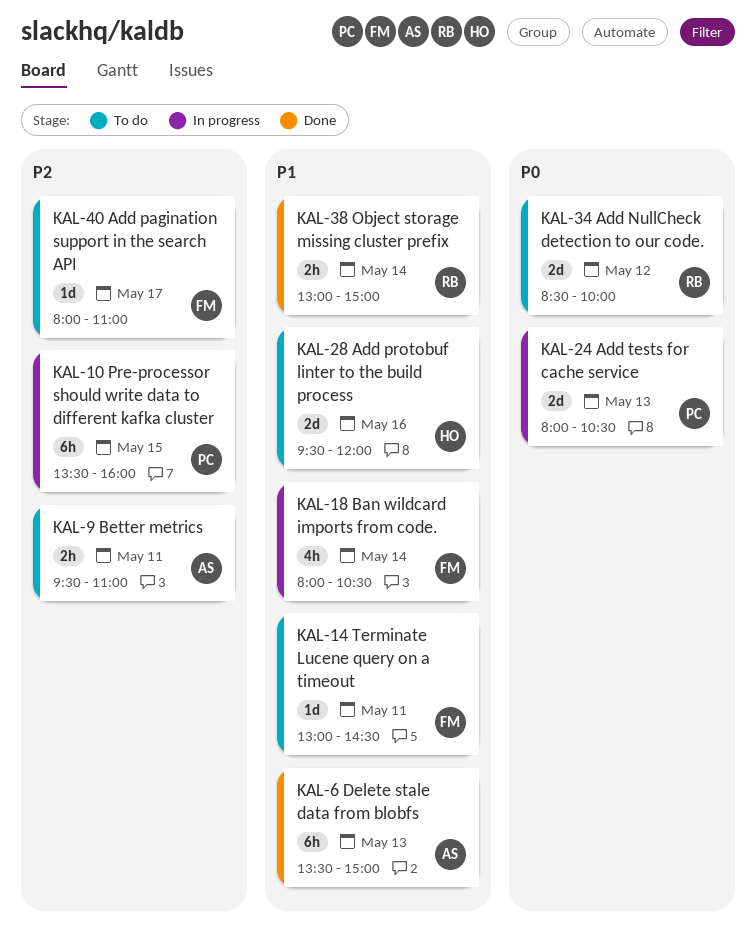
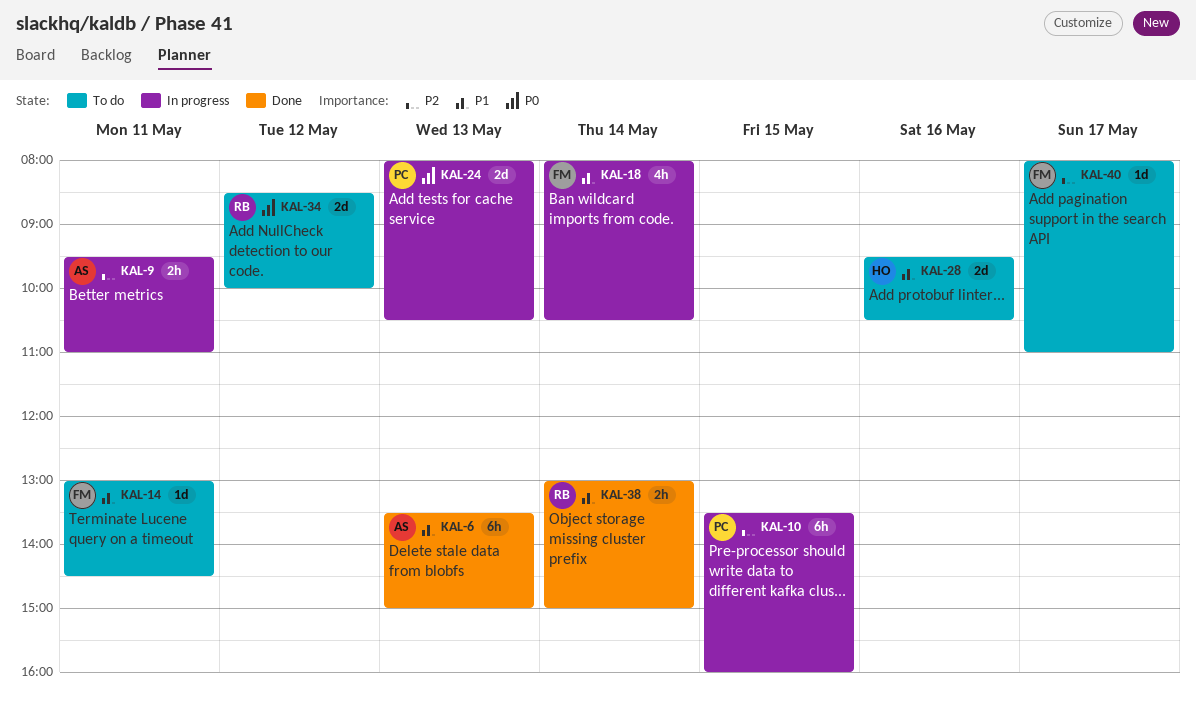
KAL-9, status: To do -> In progress
KAL-28, ends: 12:00 -> 10:30

